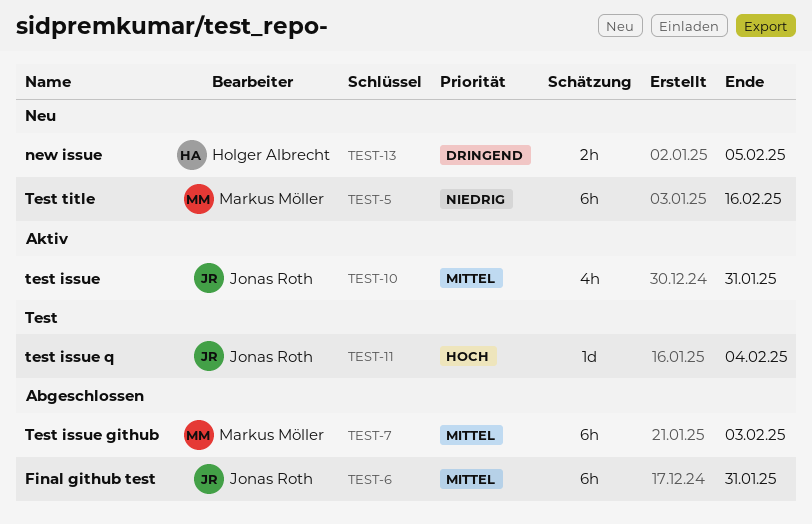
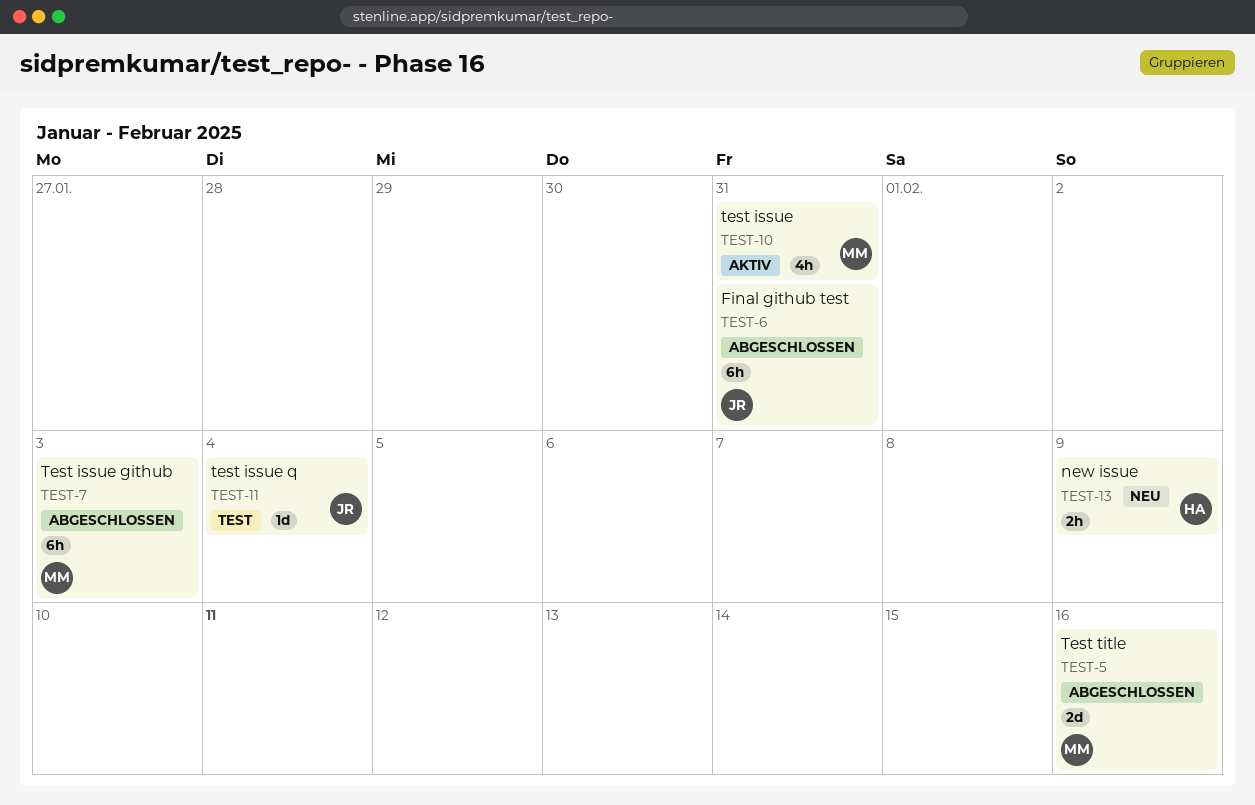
TEST-5, status: Neu -> Abgeschlossen
TEST-5, estimate: 6h -> 2d
TEST-10, owner: Jonas Roth -> Markus Möller
TEST-13, due: Feb 5 -> Feb 9

